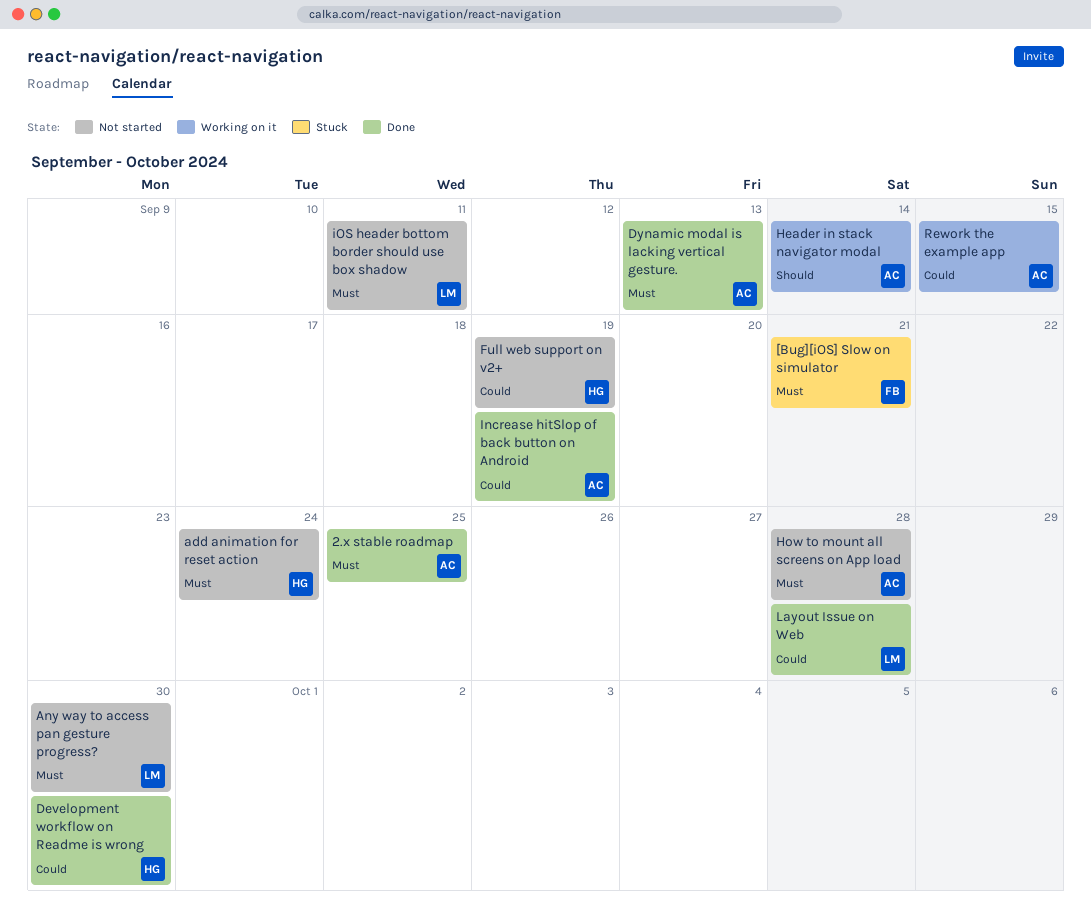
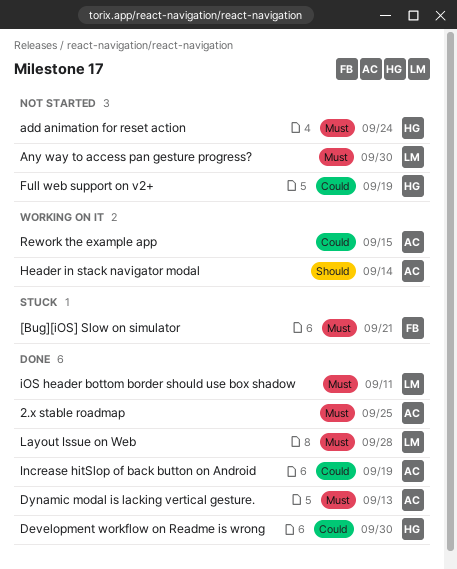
How to mount all screens on App load: present -> none
iOS header bottom border should use box shadow, status: Not started -> Done
Layout Issue on Web, priority: Could -> Must

